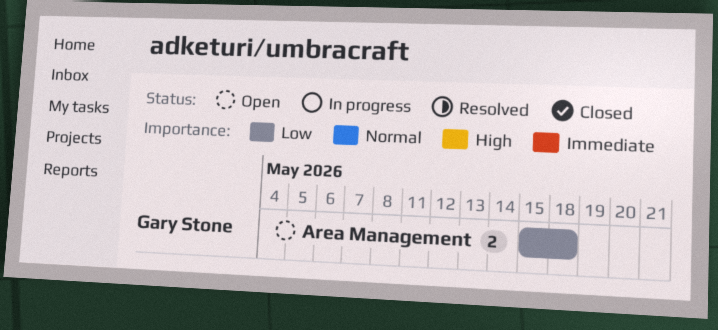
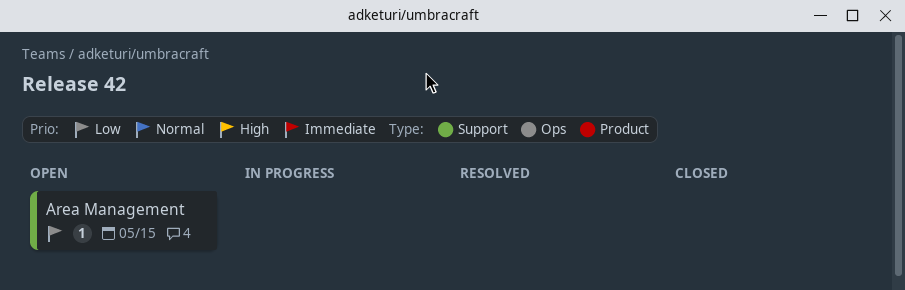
Area Management, estimate: 2 -> 1
Area Management, due: May 18 -> May 15

